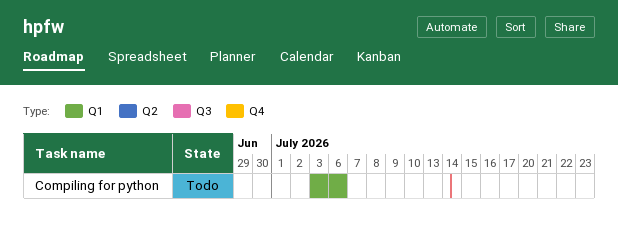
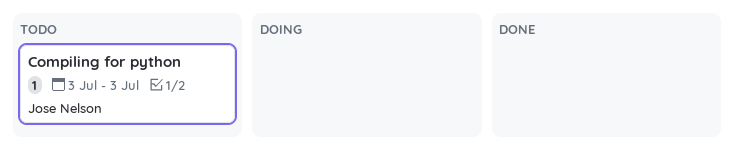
Compiling for python, due: Jul 6 -> Jul 3

